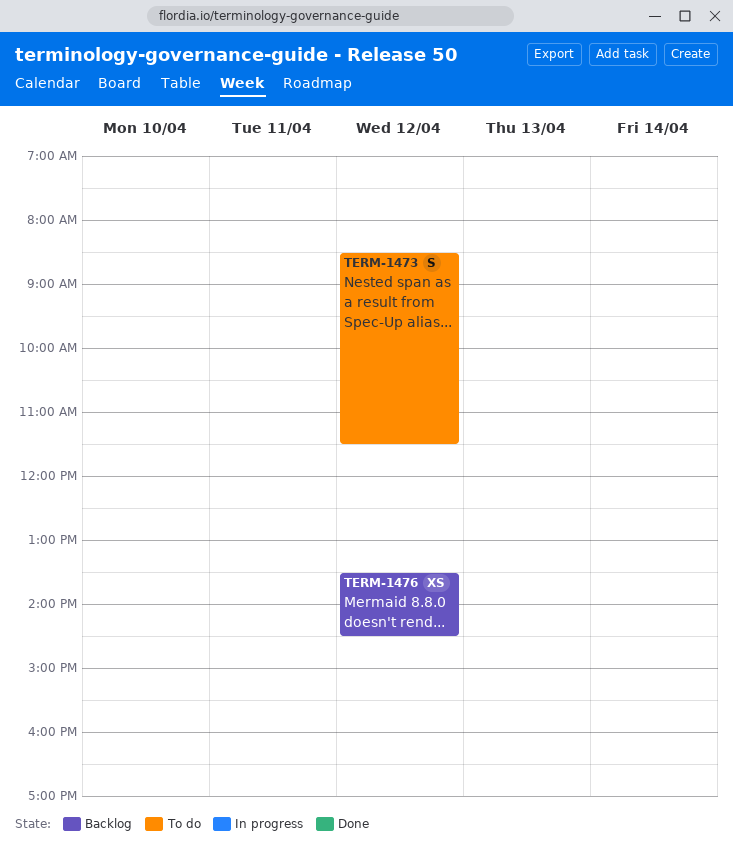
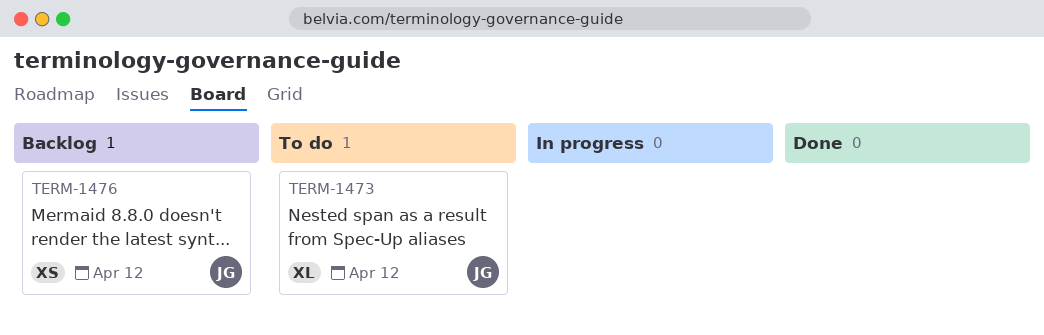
TERM-1473, estimate: S -> XL

